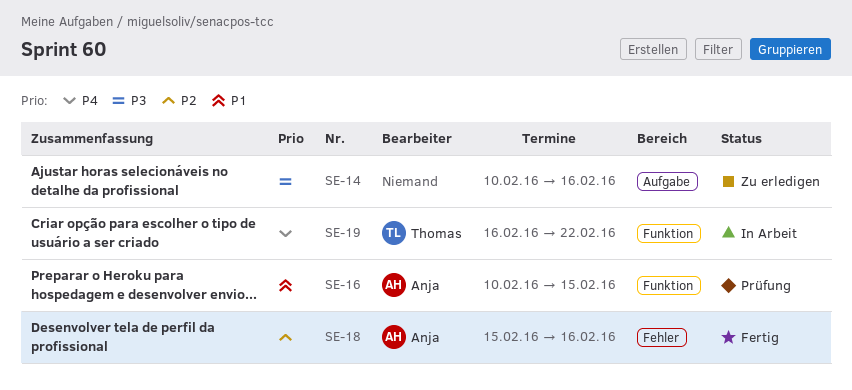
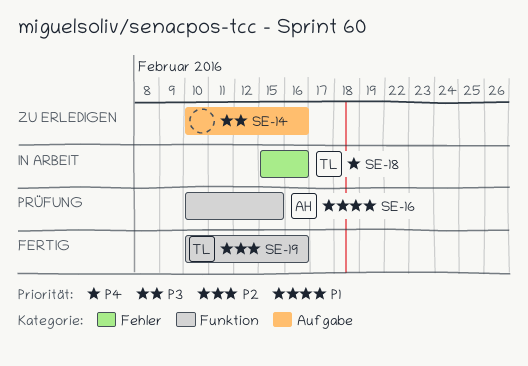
SE-18, status: Fertig -> In Arbeit
SE-18, owner: Anja -> Thomas
SE-18, priority: P2 -> P4
SE-19, status: In Arbeit -> Fertig
SE-19, priority: P4 -> P2
SE-19, start: Feb 16 -> Feb 10
SE-19, due: Feb 22 -> Feb 16

